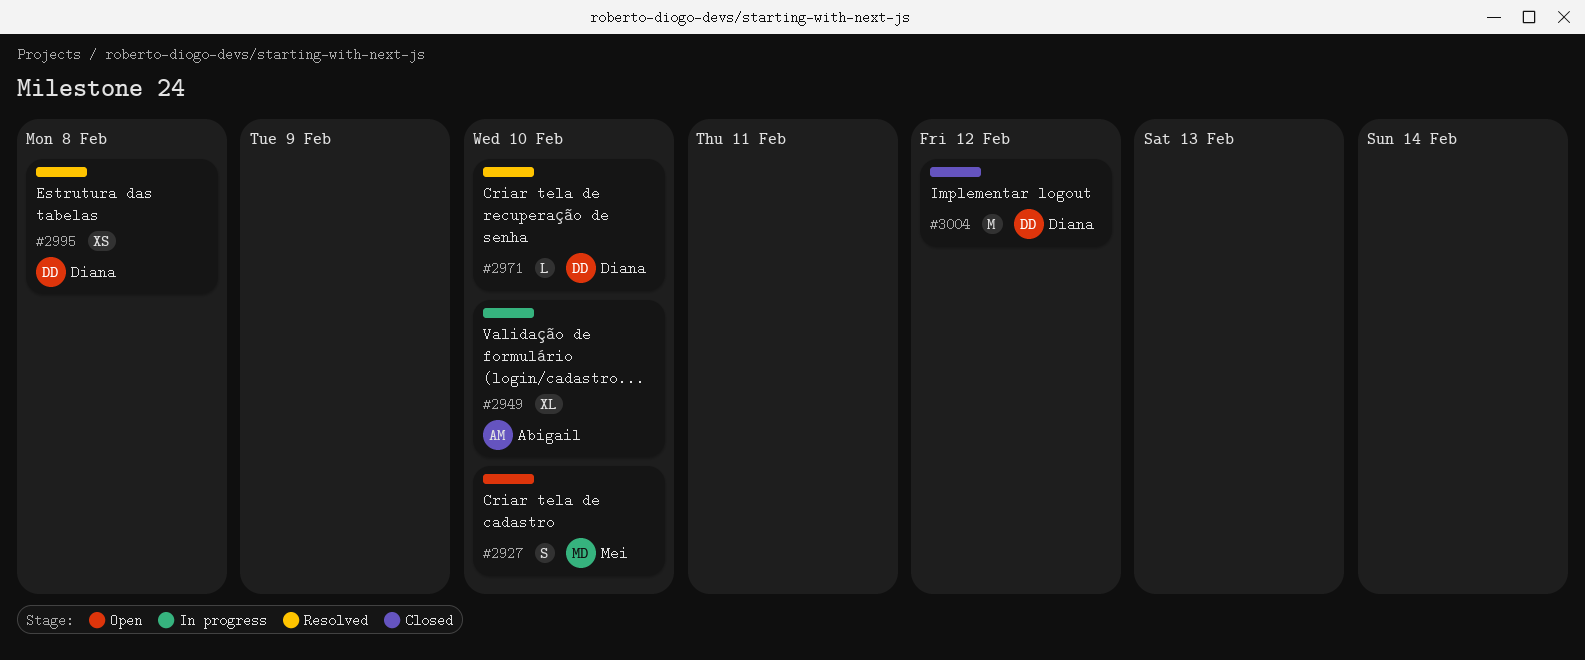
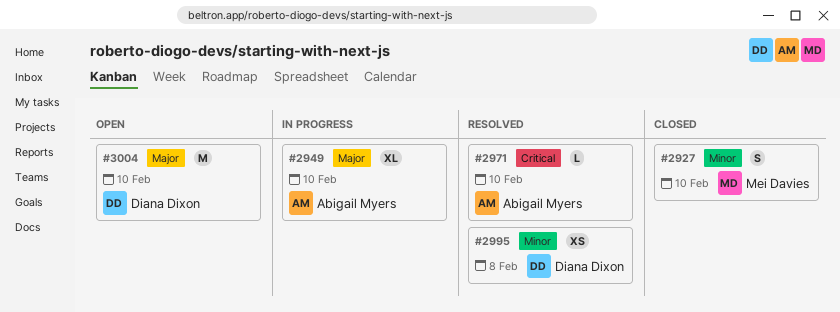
#2927, status: Open -> Closed
#2971, owner: Diana Dixon -> Abigail Myers
#3004, status: Closed -> Open
#3004, due: Feb 12 -> Feb 10

